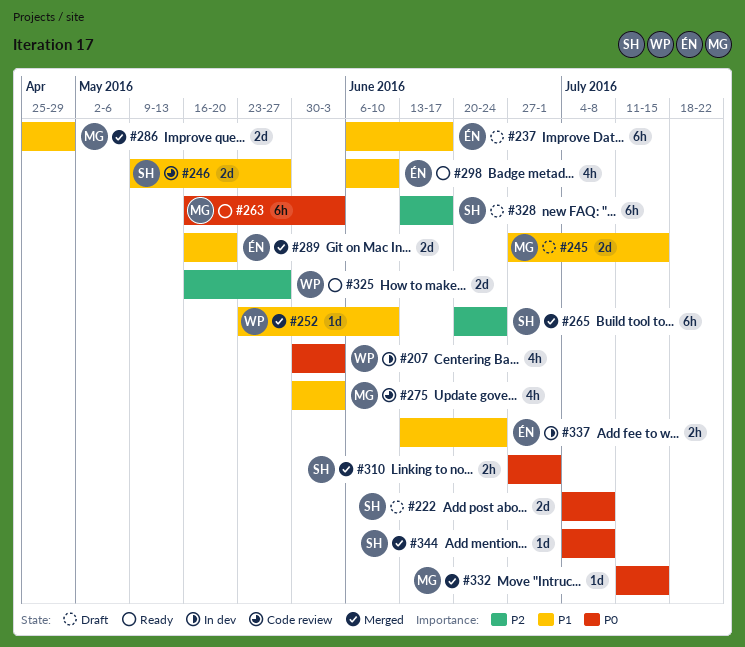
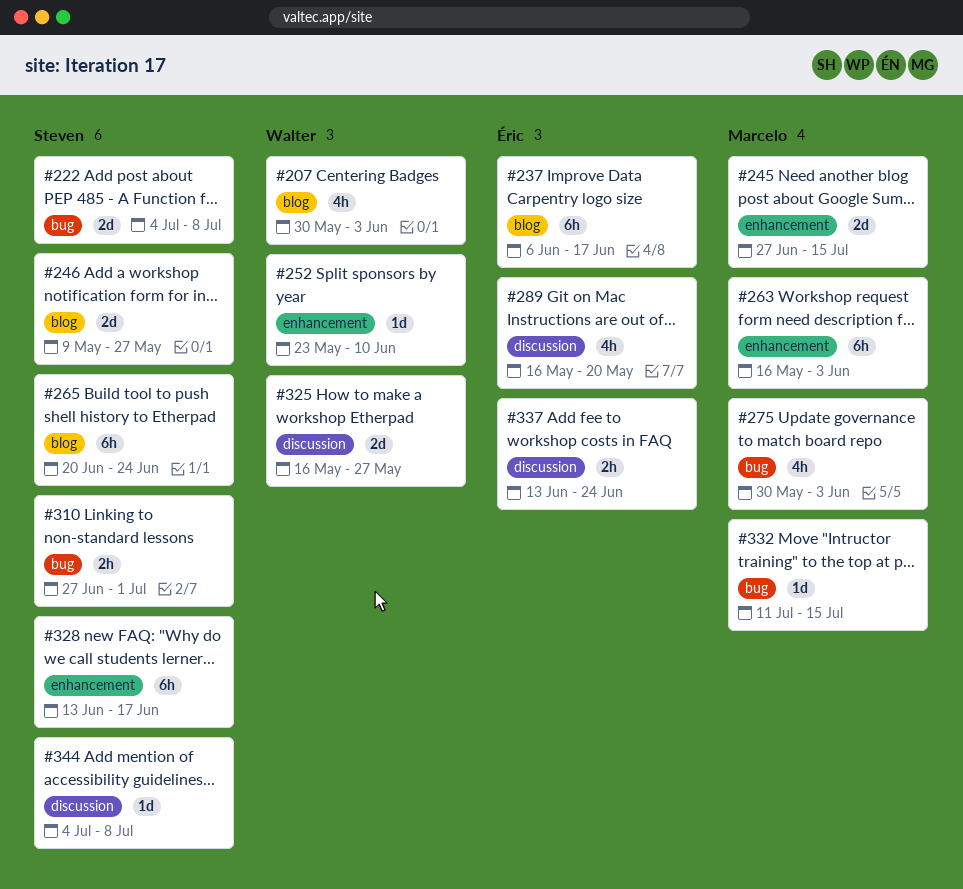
#286: present -> none
#289, estimate: 2d -> 4h
#298: present -> none

